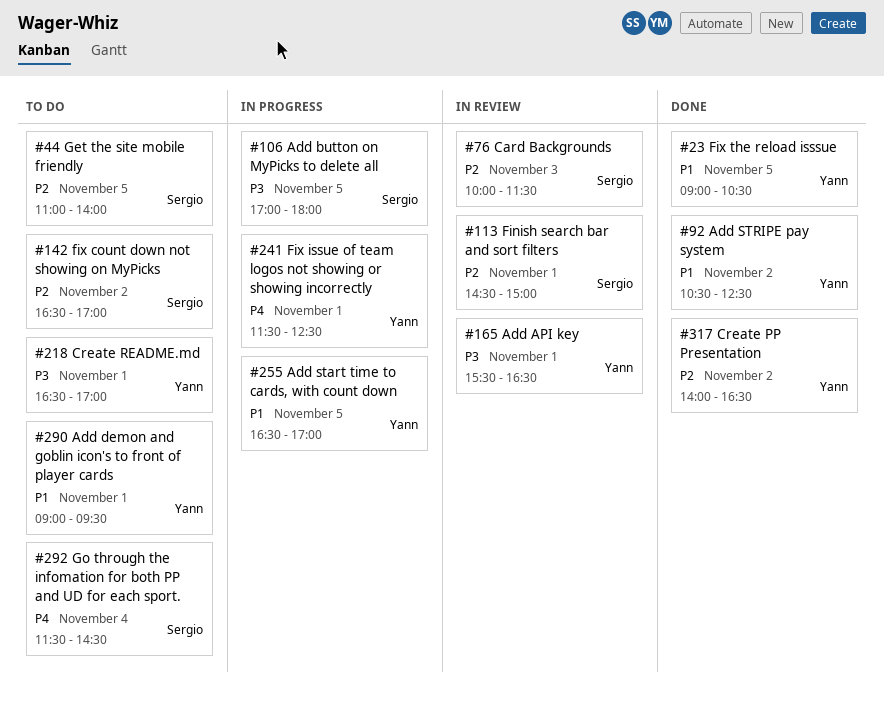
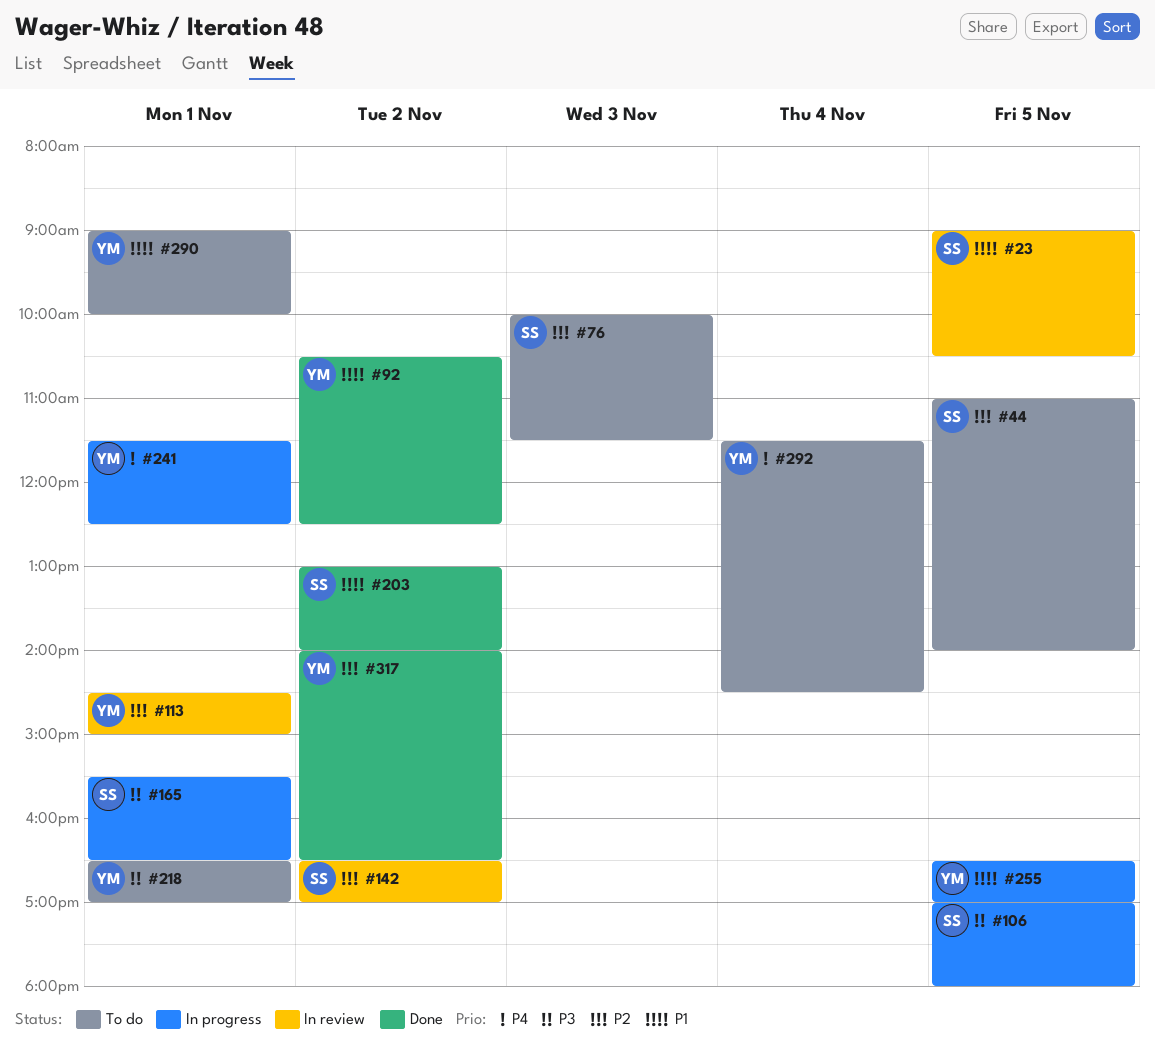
#23, status: Done -> In review
#23, owner: Yann -> Sergio
#76, status: In review -> To do
#113, owner: Sergio -> Yann
#142, status: To do -> In review
#165, status: In review -> In progress
#165, owner: Yann -> Sergio
#203: none -> present
#290, ends: 09:30 -> 10:00
#292, owner: Sergio -> Yann

